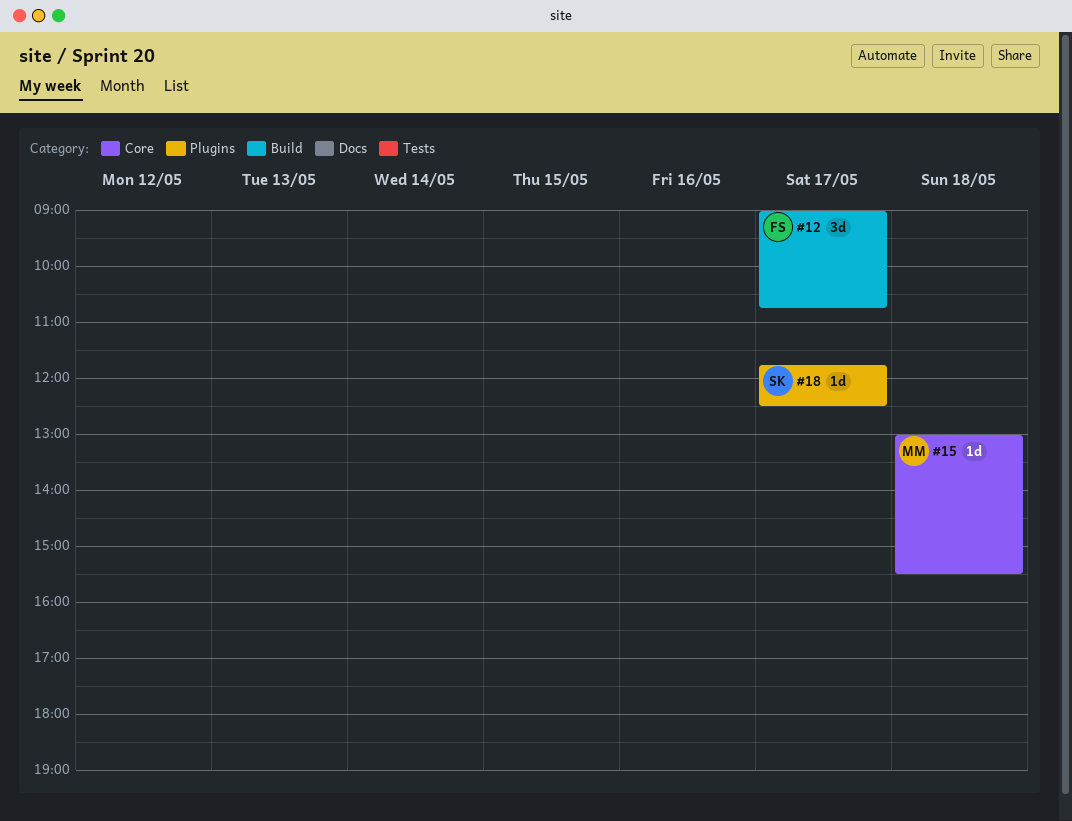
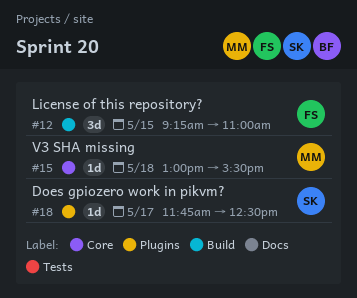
#12, day: May 17 -> May 15
#12, begins: 09:00 -> 09:15
#12, ends: 10:45 -> 11:00

